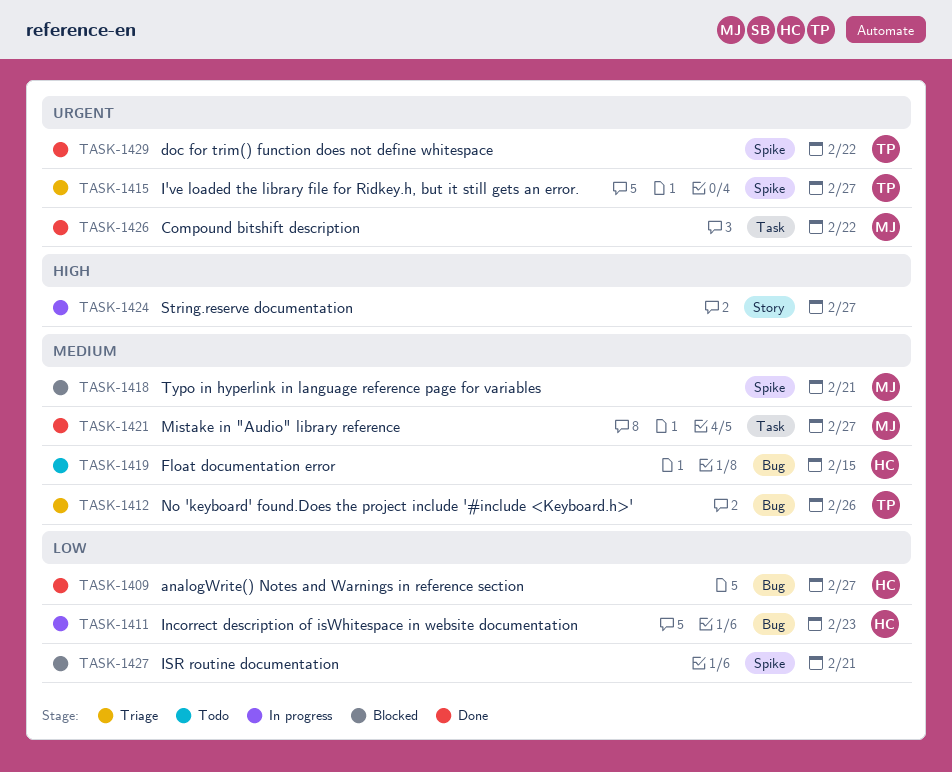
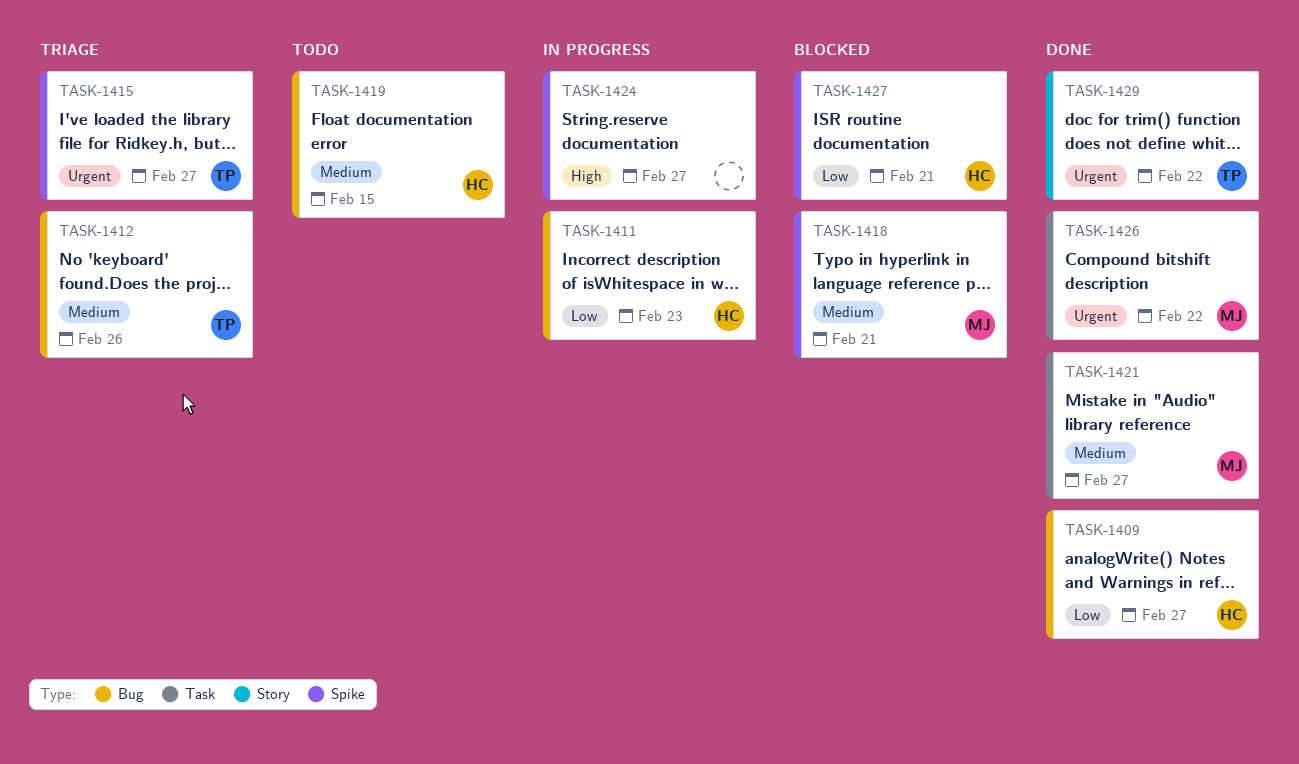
TASK-1424, label: Story -> Spike
TASK-1427, owner: none -> HC
TASK-1429, label: Spike -> Story

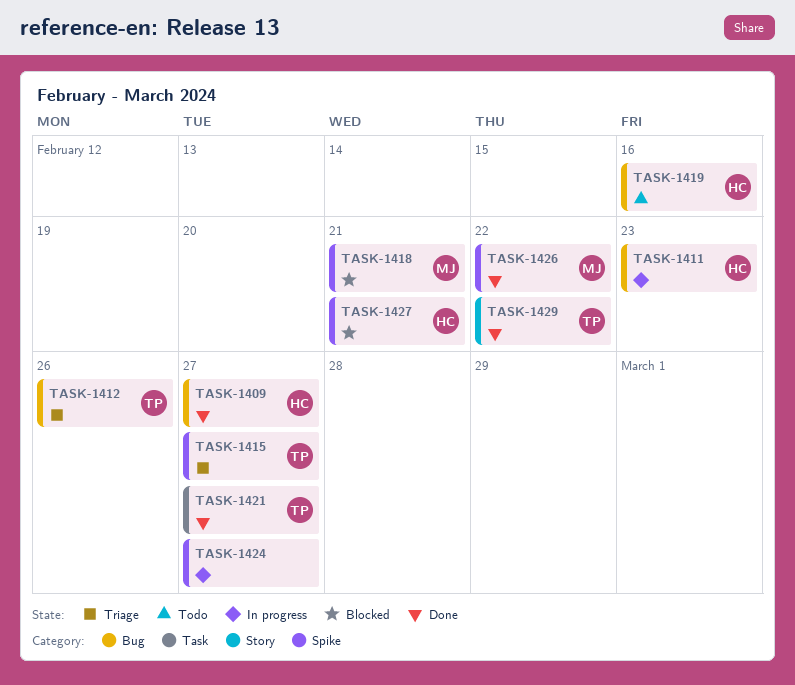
TASK-1419, due: Feb 15 -> Feb 16
TASK-1421, owner: MJ -> TP
TASK-1426, label: Task -> Spike

